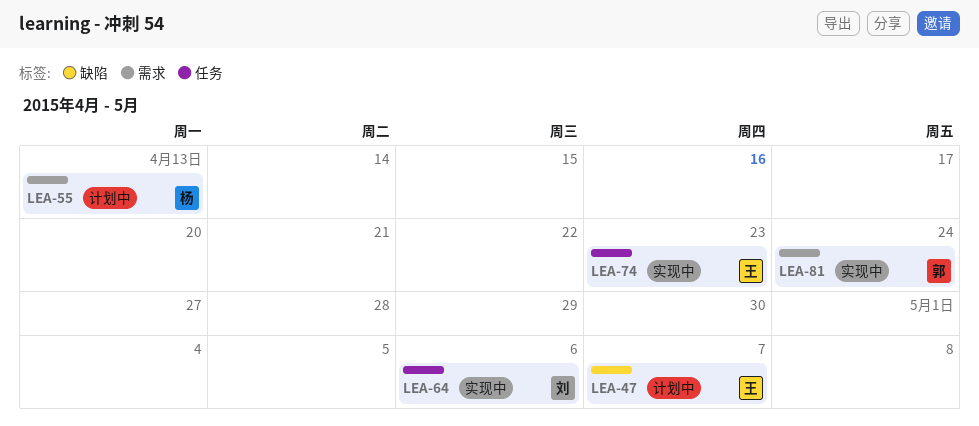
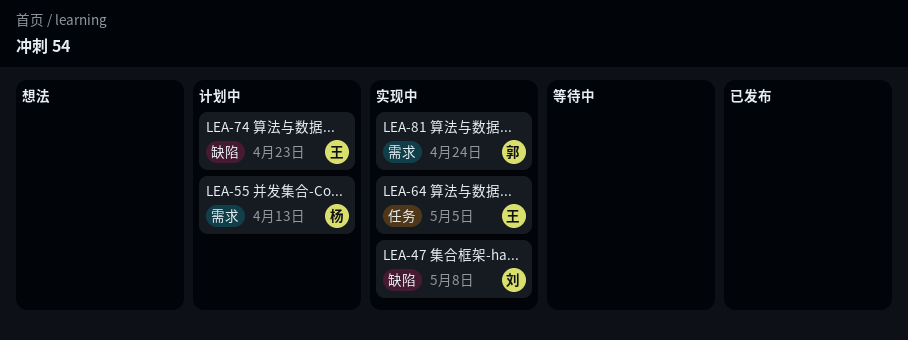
LEA-47, status: 计划中 -> 实现中
LEA-47, owner: 王 -> 刘
LEA-47, due: May 7 -> May 8
LEA-64, owner: 刘 -> 王
LEA-64, due: May 6 -> May 5
LEA-74, status: 实现中 -> 计划中
LEA-74, label: 任务 -> 缺陷

